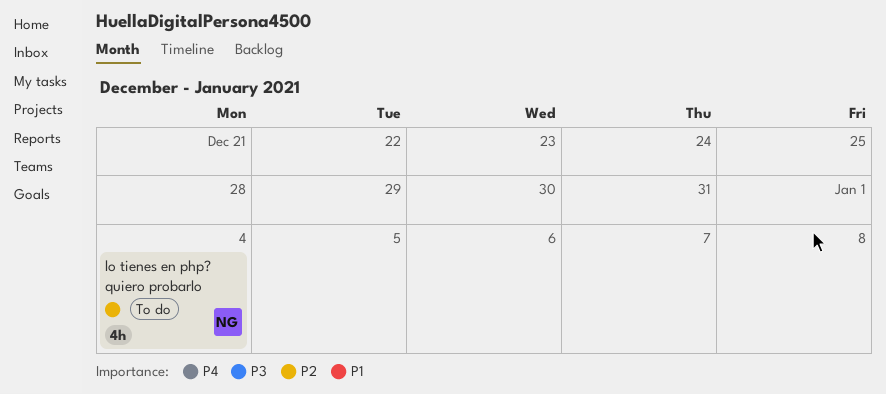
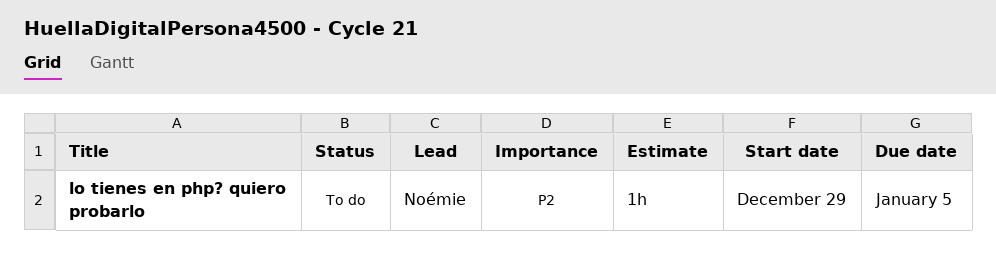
lo tienes en php? quiero probarlo, estimate: 4h -> 1h
lo tienes en php? quiero probarlo, due: Jan 4 -> Jan 5

